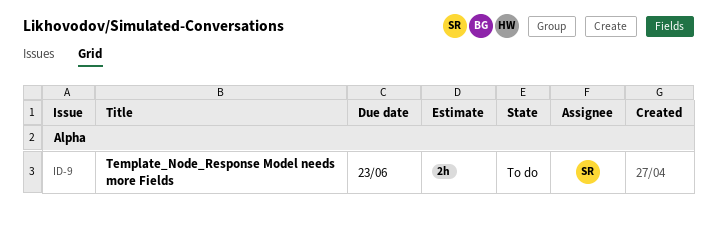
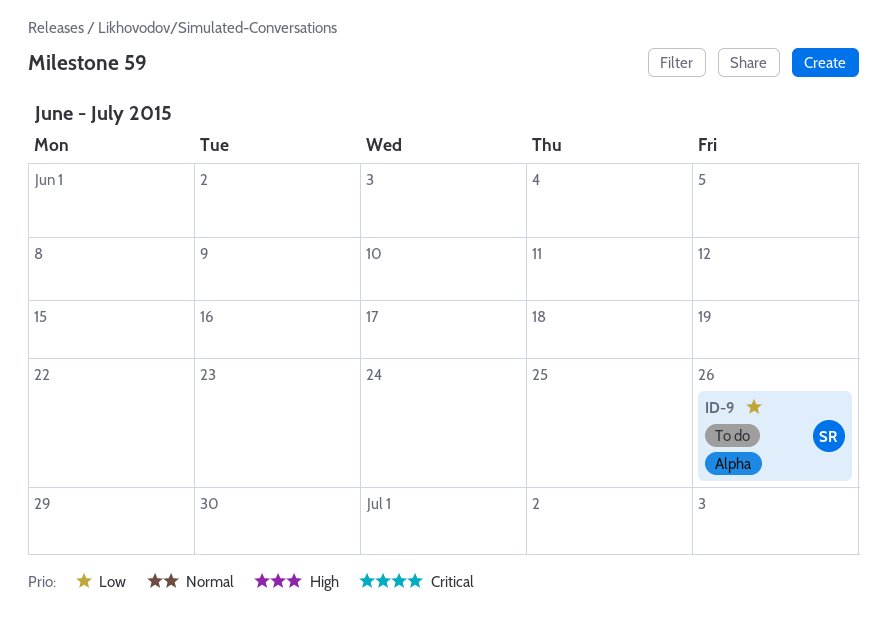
ID-9, due: Jun 23 -> Jun 26

